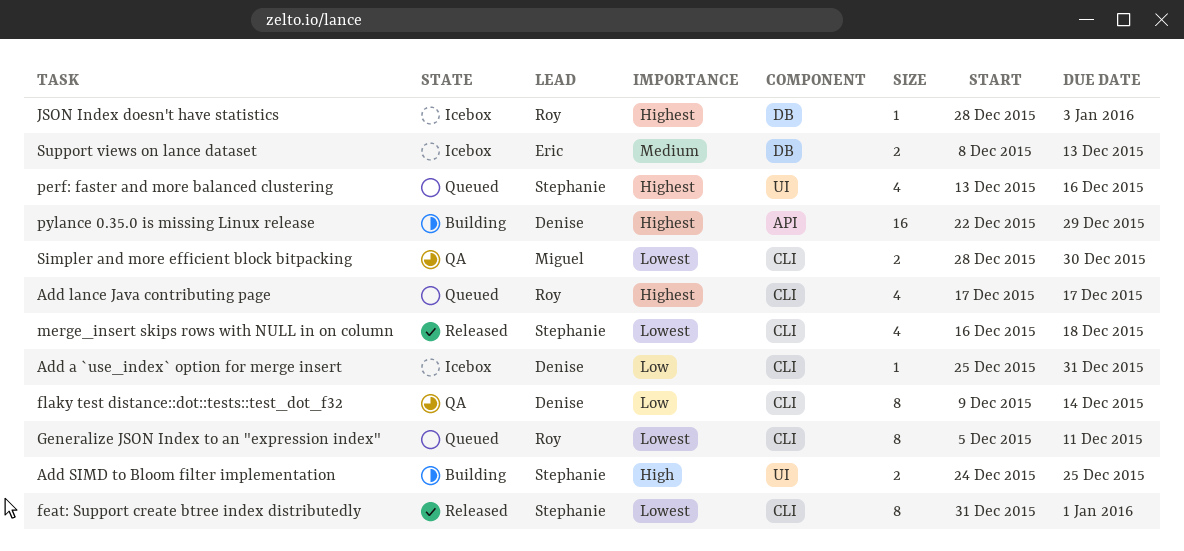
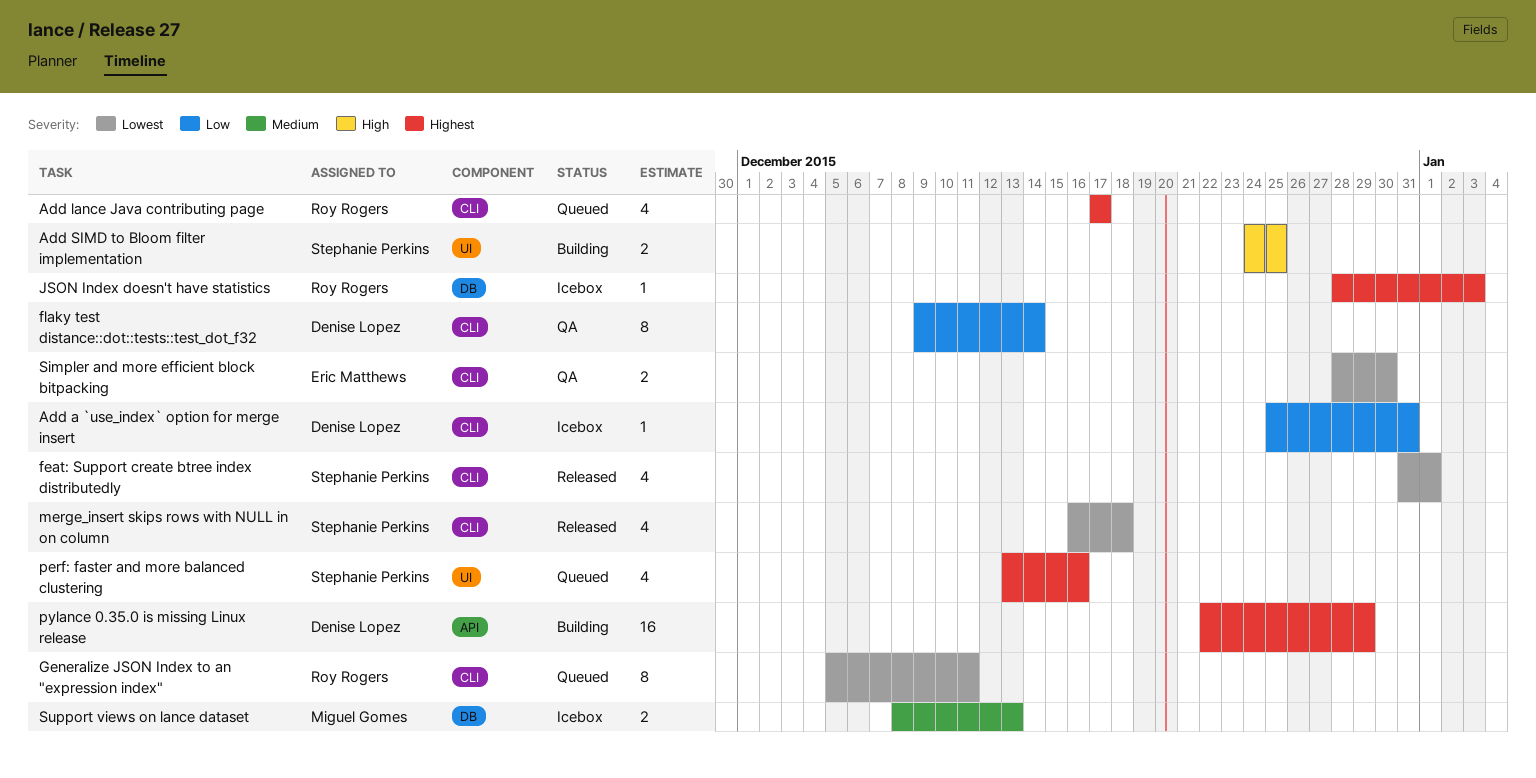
feat: Support create btree index distributedly, estimate: 8 -> 4
Simpler and more efficient block bitpacking, owner: Miguel Gomes -> Eric Matthews
Support views on lance dataset, owner: Eric Matthews -> Miguel Gomes

